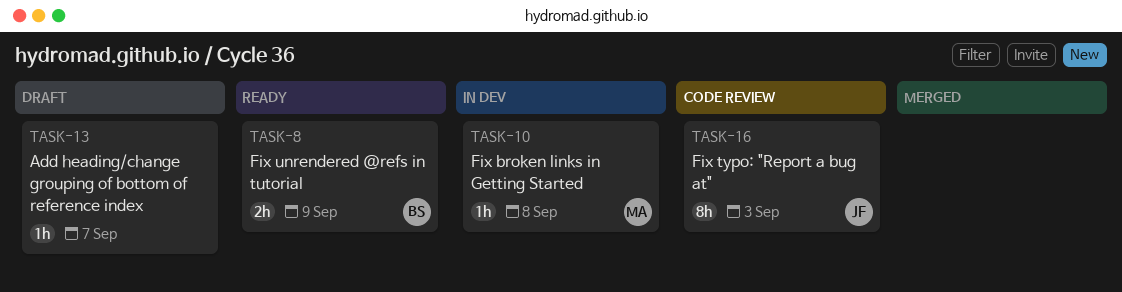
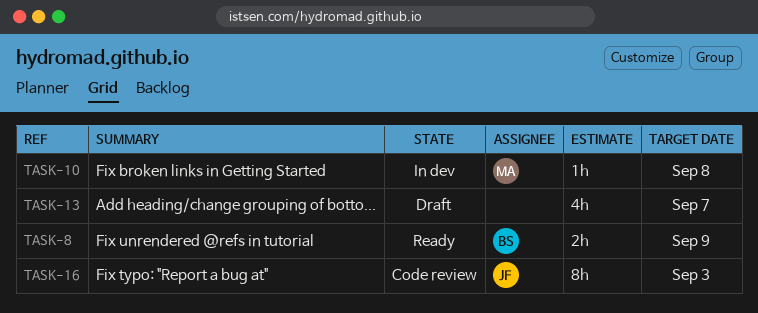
TASK-13, estimate: 1h -> 4h

